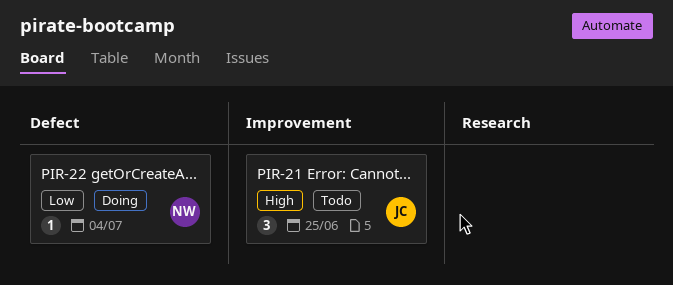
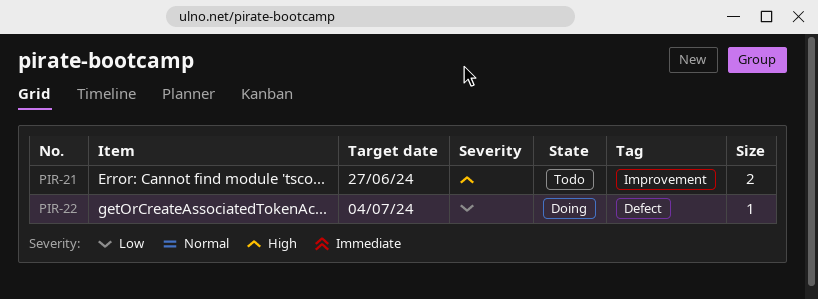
PIR-21, estimate: 3 -> 2
PIR-21, due: Jun 25 -> Jun 27

